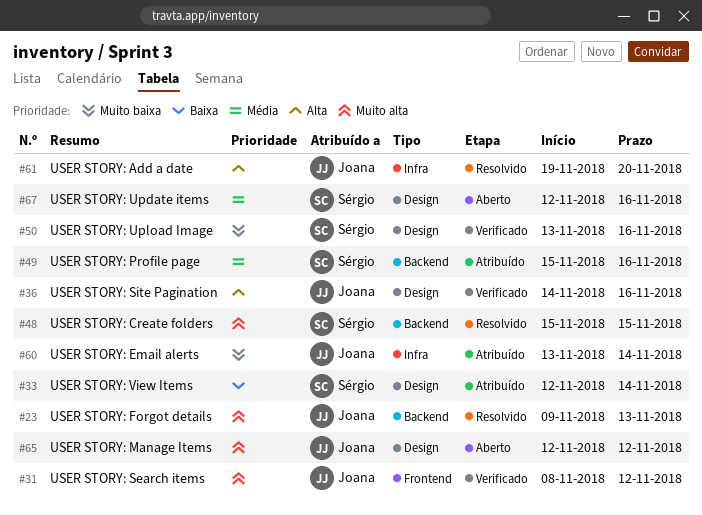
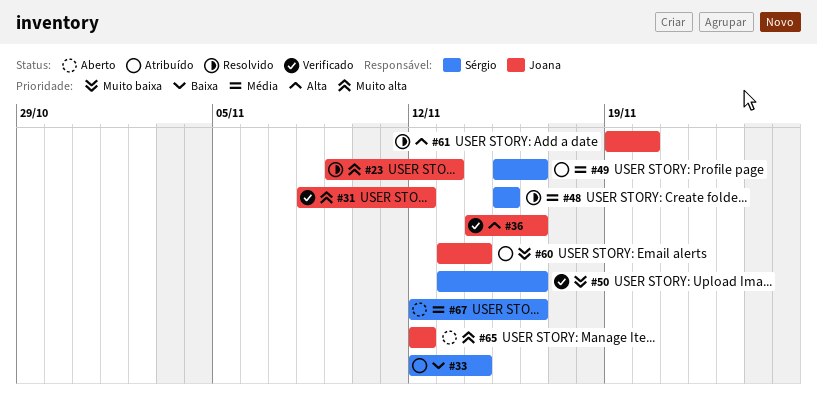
#48, priority: Muito alta -> Média

